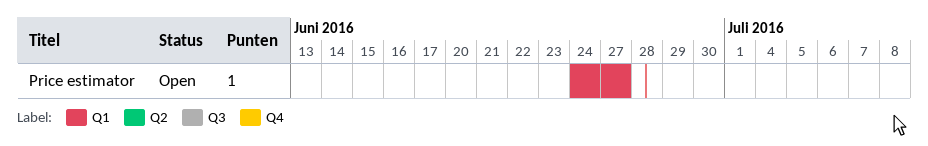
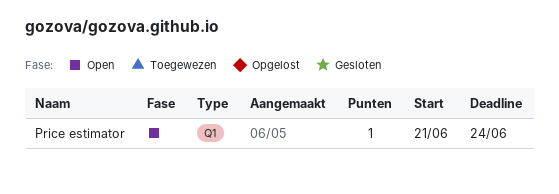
Price estimator, start: Jun 24 -> Jun 21
Price estimator, due: Jun 27 -> Jun 24

